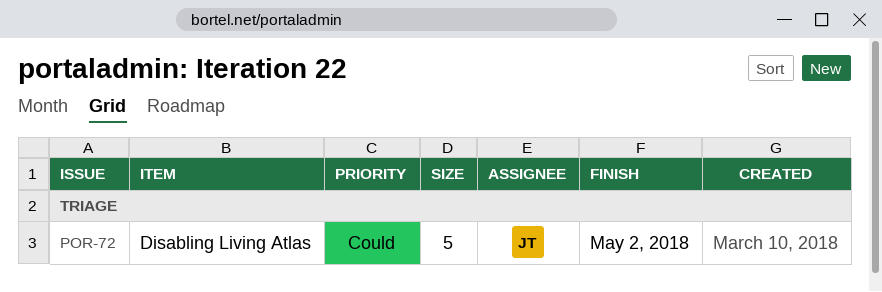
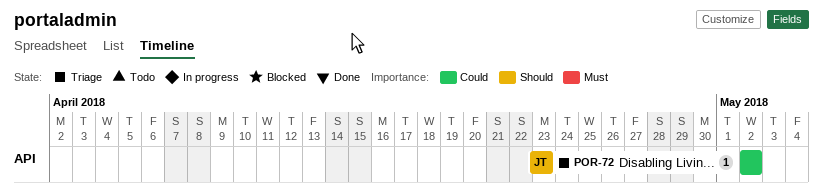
POR-72, estimate: 5 -> 1

